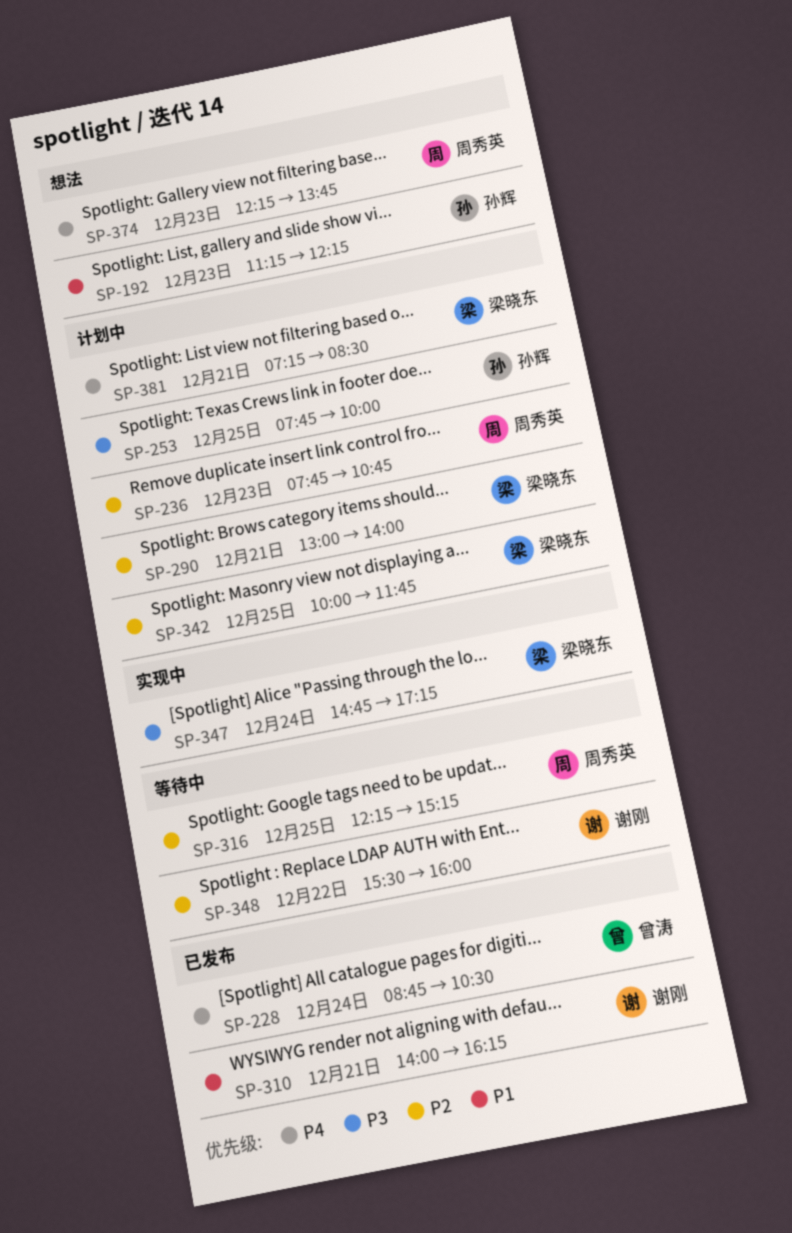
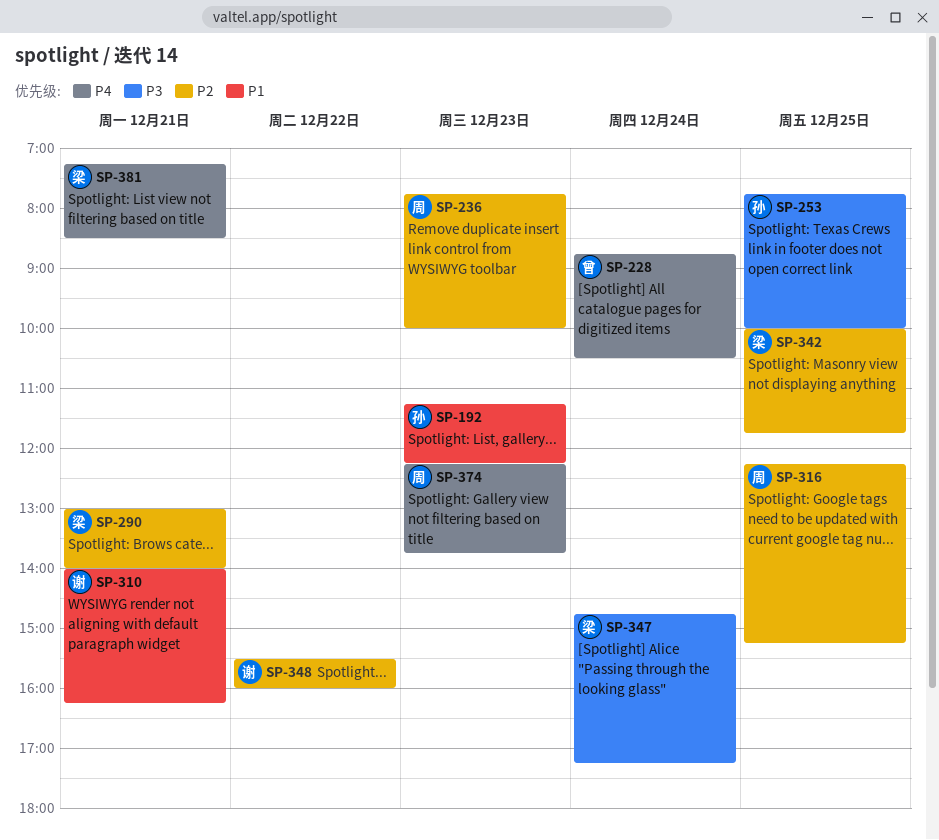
SP-236, ends: 10:45 -> 10:00

